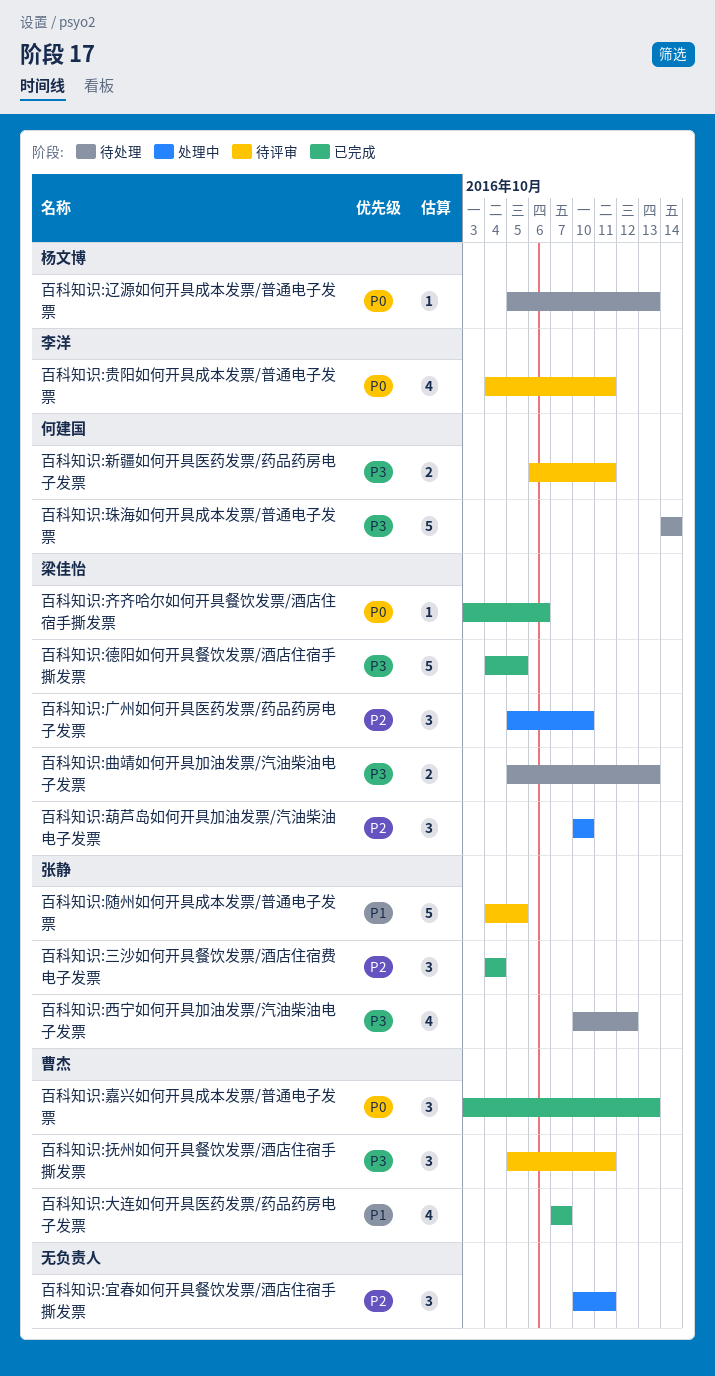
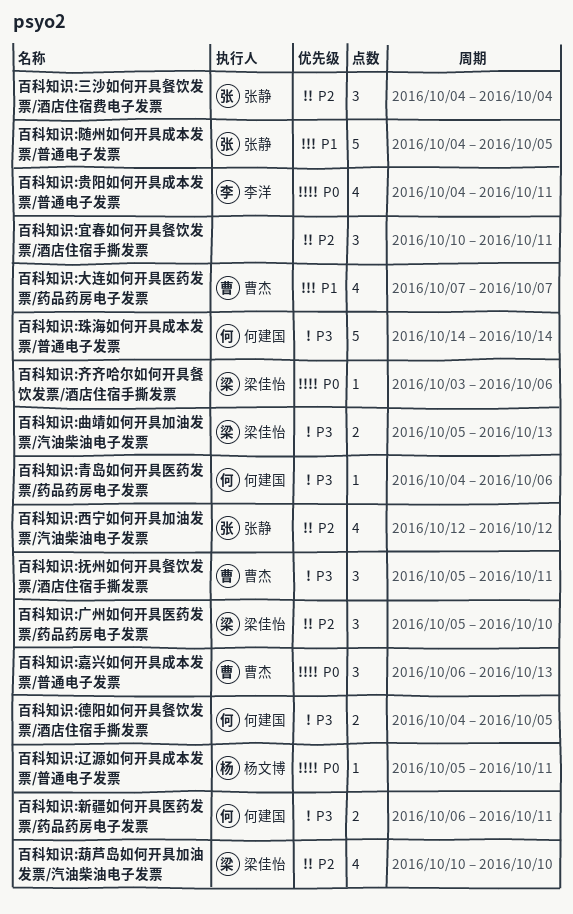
百科知识:嘉兴如何开具成本发票/普通电子发票, start: Oct 3 -> Oct 6
百科知识:德阳如何开具餐饮发票/酒店住宿手撕发票, owner: 梁佳怡 -> 何建国
百科知识:德阳如何开具餐饮发票/酒店住宿手撕发票, estimate: 5 -> 2
百科知识:葫芦岛如何开具加油发票/汽油柴油电子发票, estimate: 3 -> 4
百科知识:西宁如何开具加油发票/汽油柴油电子发票, priority: P3 -> P2
百科知识:西宁如何开具加油发票/汽油柴油电子发票, start: Oct 10 -> Oct 12
百科知识:辽源如何开具成本发票/普通电子发票, due: Oct 13 -> Oct 11
百科知识:青岛如何开具医药发票/药品药房电子发票: none -> present

